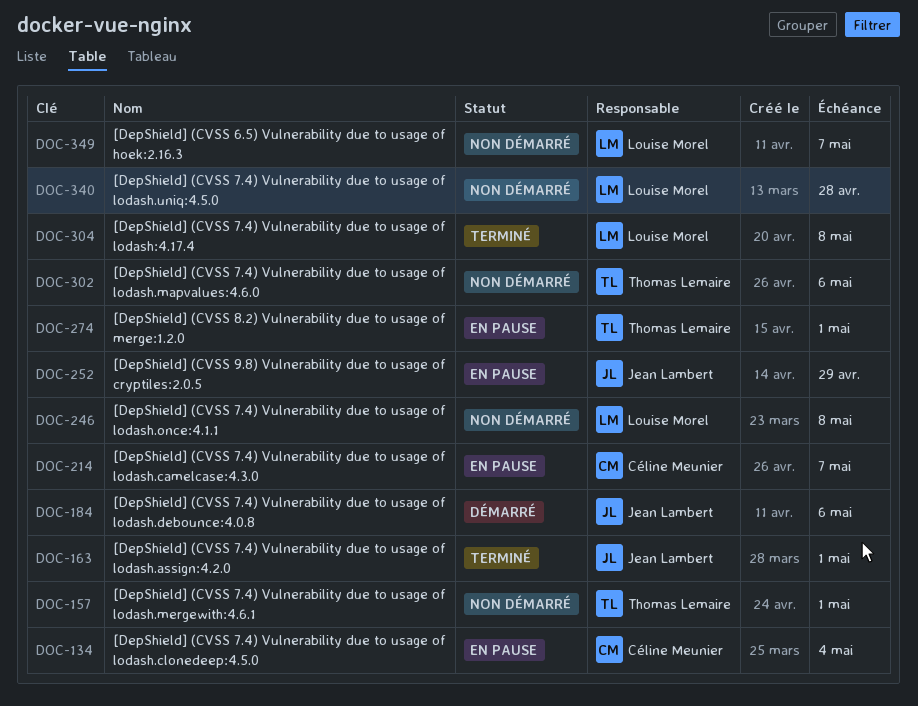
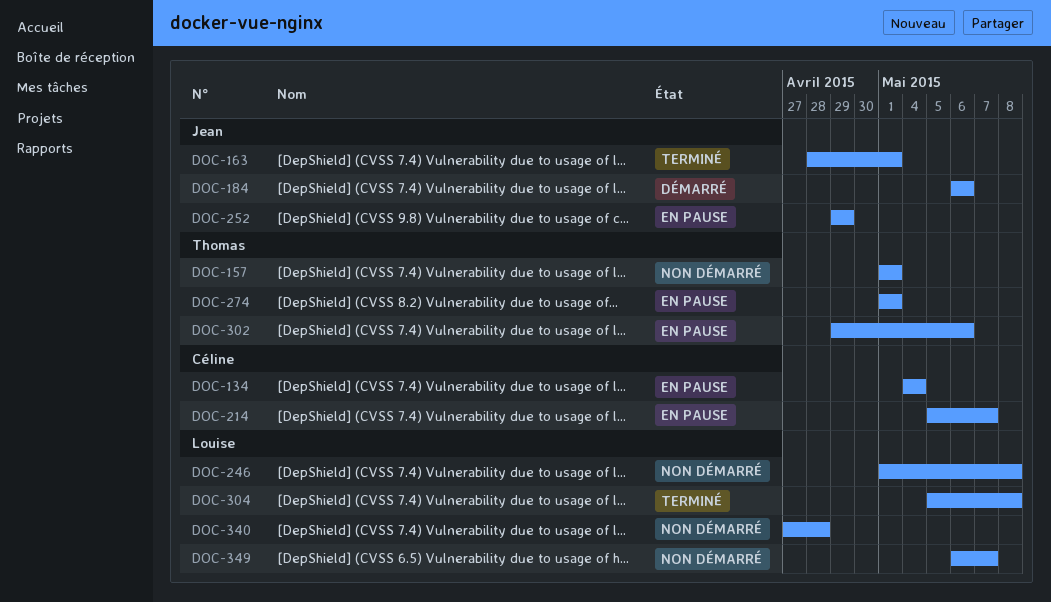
DOC-302, status: Non démarré -> En pause

